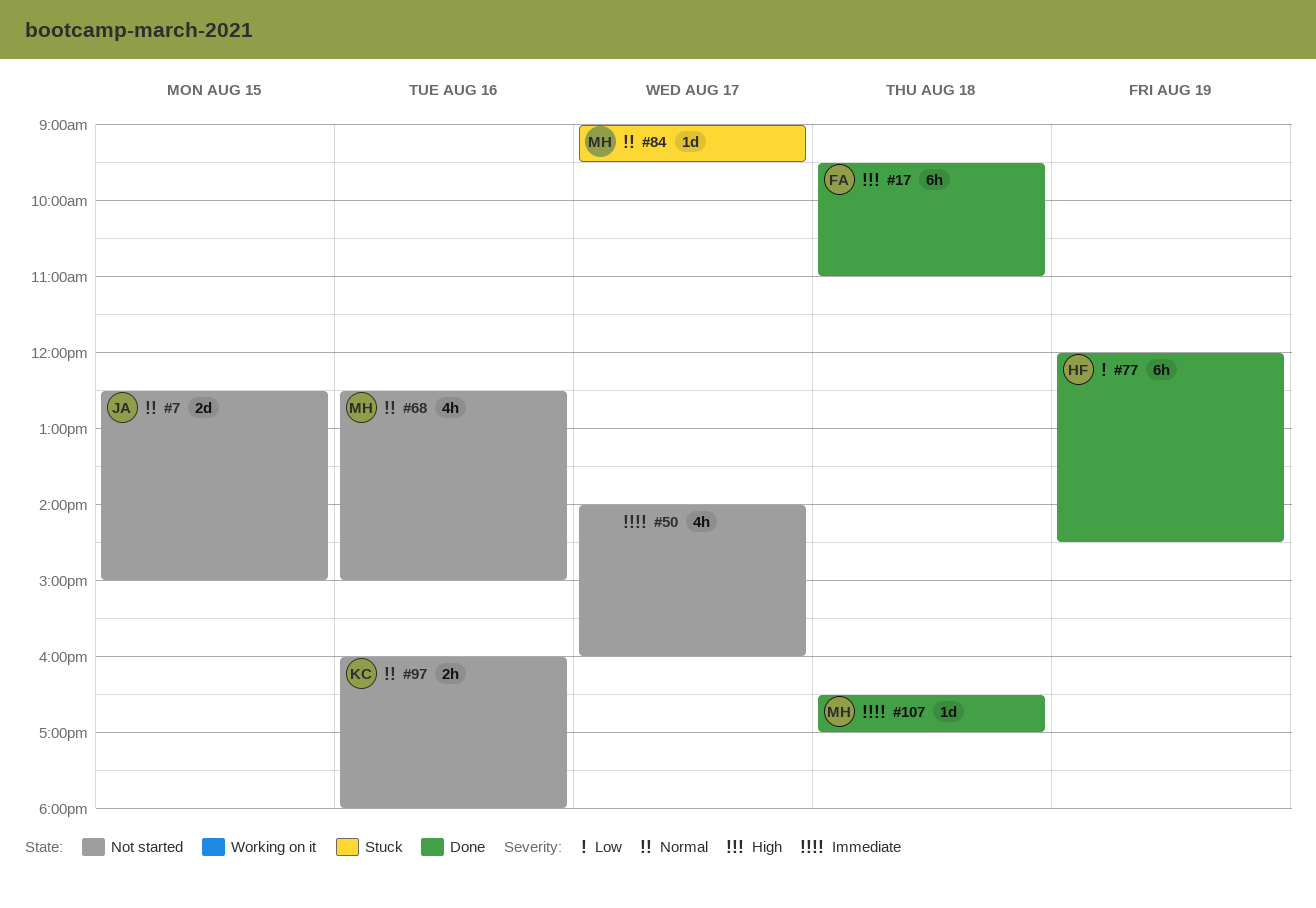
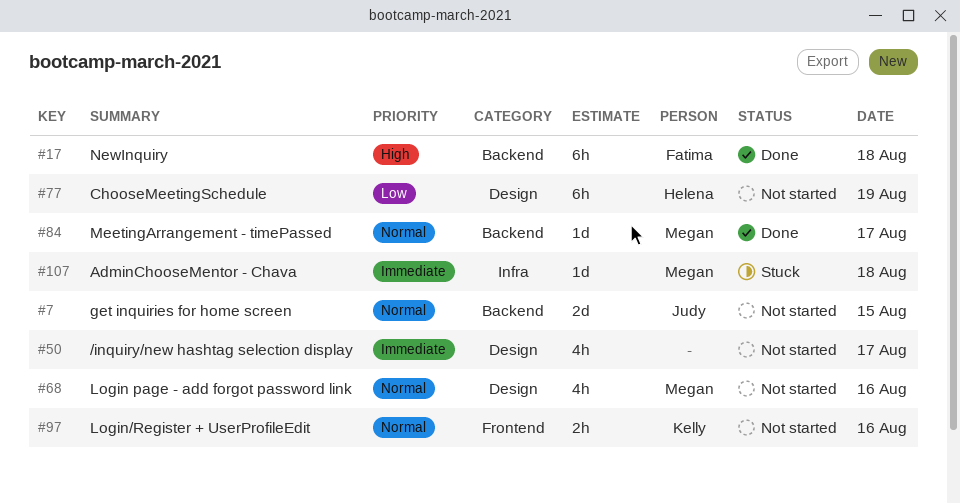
#77, status: Done -> Not started
#84, status: Stuck -> Done
#107, status: Done -> Stuck

